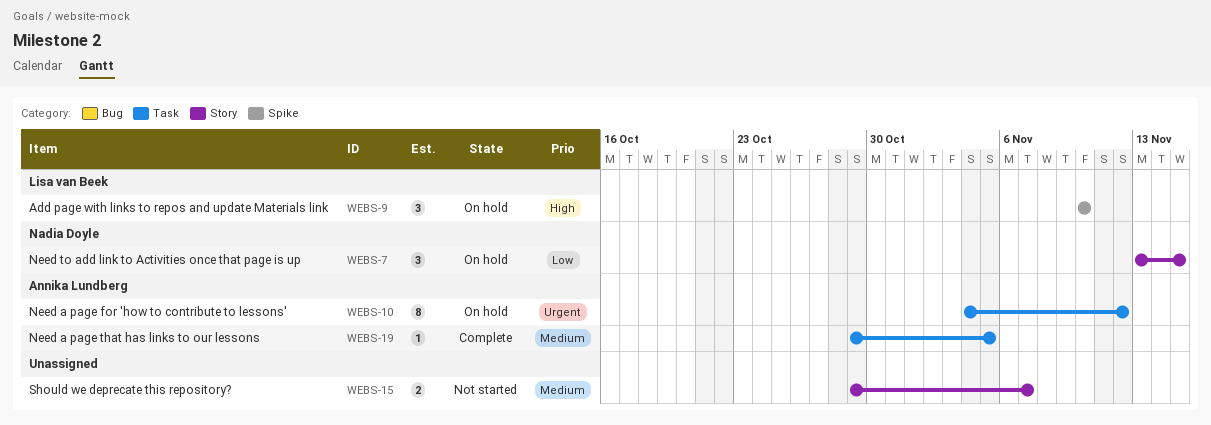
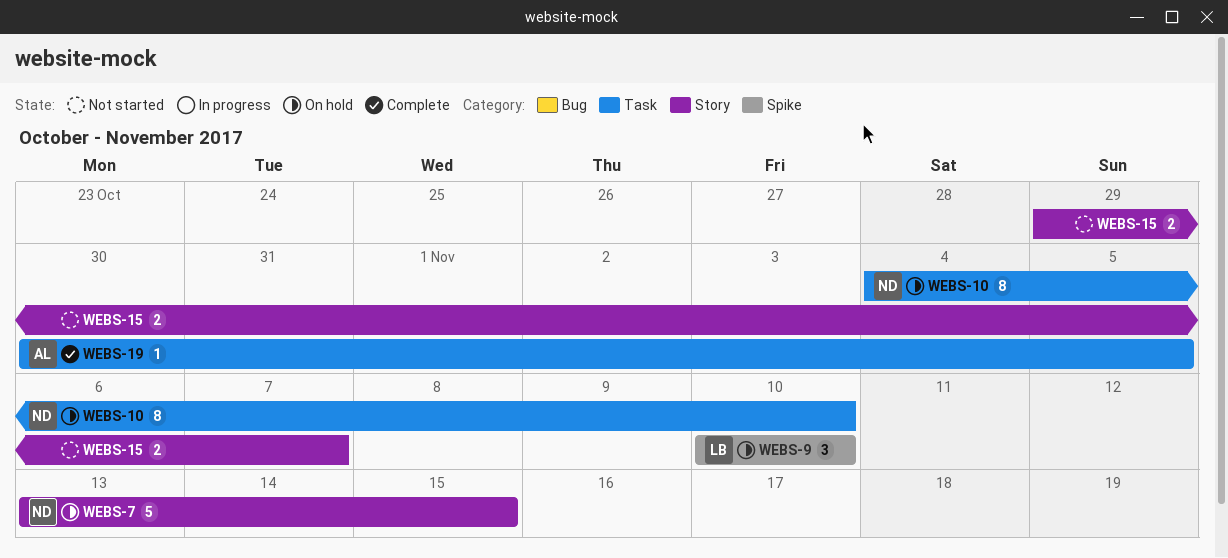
WEBS-7, estimate: 3 -> 5
WEBS-10, owner: Annika Lundberg -> Nadia Doyle
WEBS-10, due: Nov 12 -> Nov 10
WEBS-19, start: Oct 29 -> Oct 30

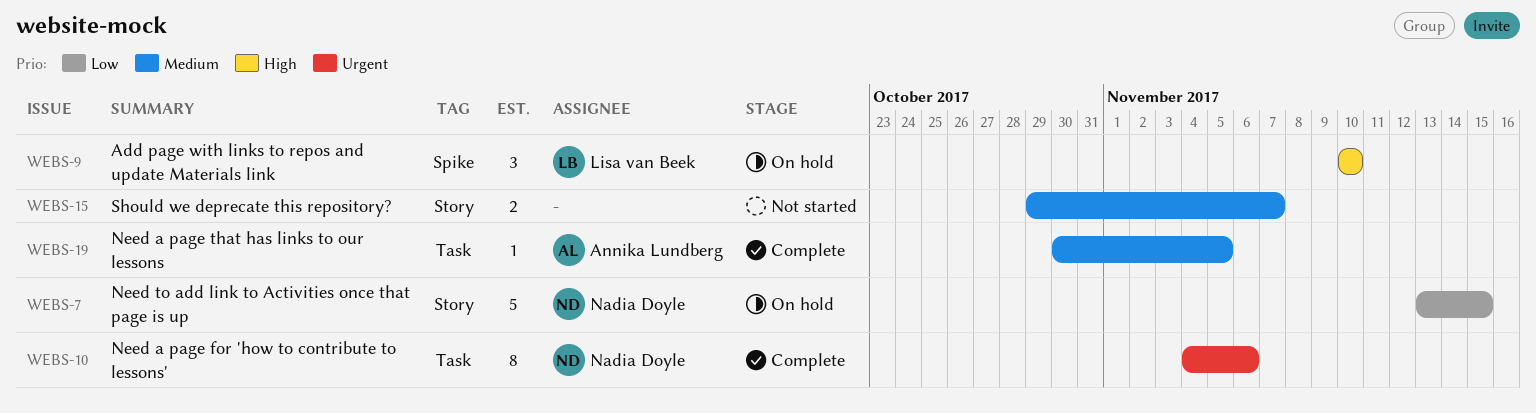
WEBS-10, status: On hold -> Complete
WEBS-10, due: Nov 10 -> Nov 6

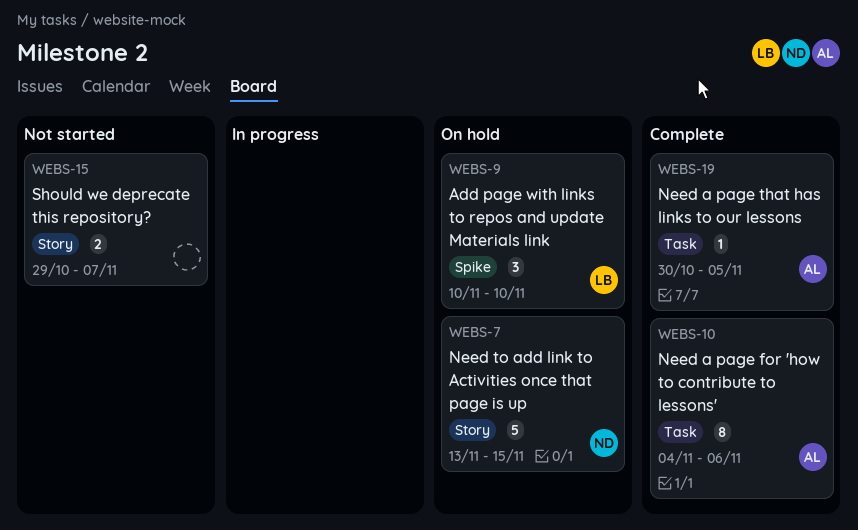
WEBS-10, owner: Nadia Doyle -> Annika Lundberg

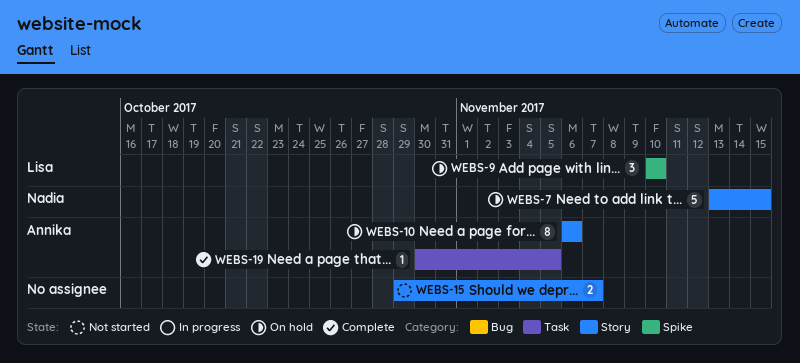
WEBS-10, status: Complete -> On hold
WEBS-10, label: Task -> Story
WEBS-10, start: Nov 4 -> Nov 6

